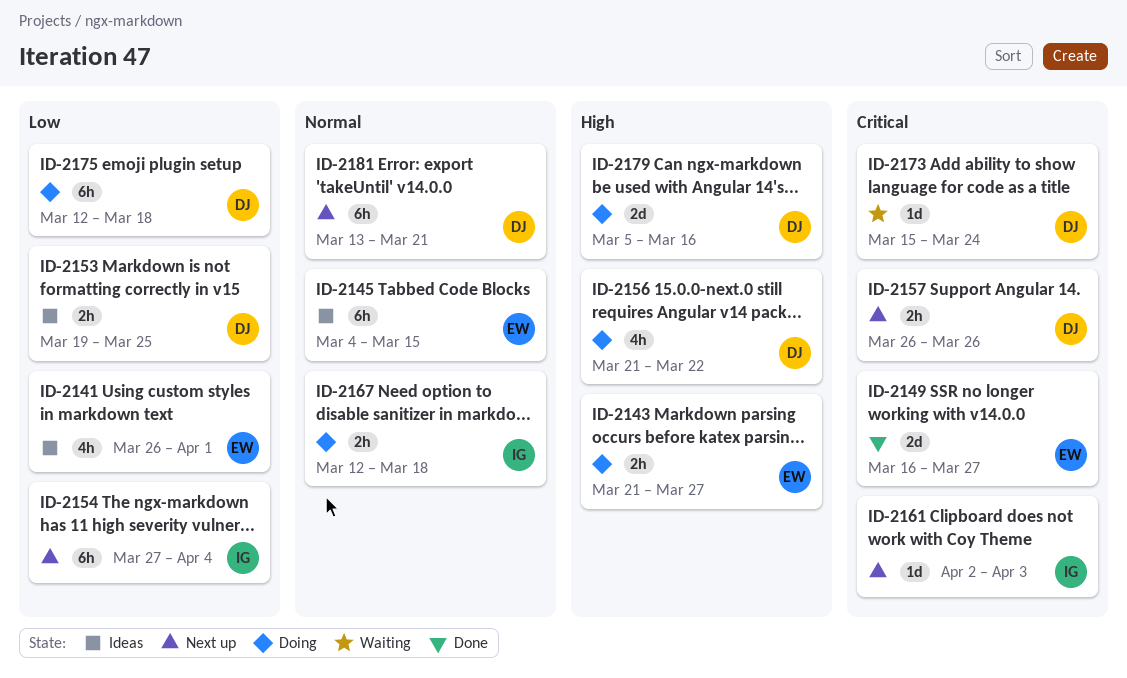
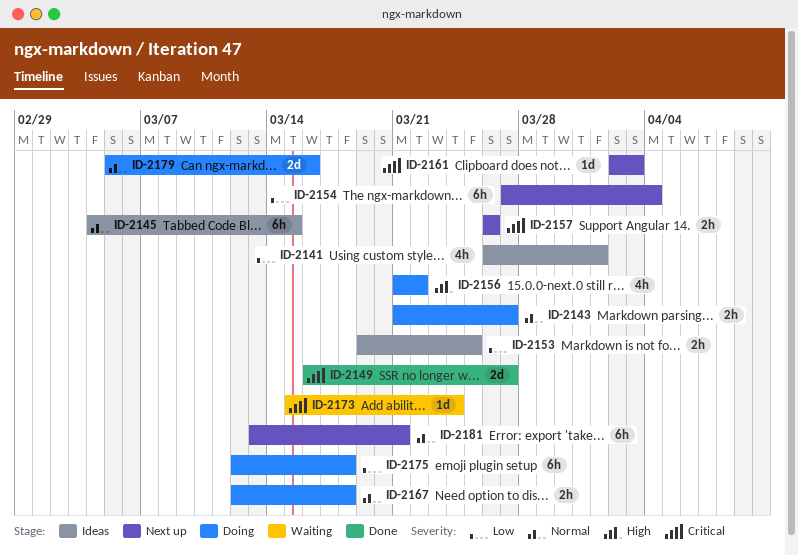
ID-2143, priority: High -> Normal
ID-2179, priority: High -> Normal

